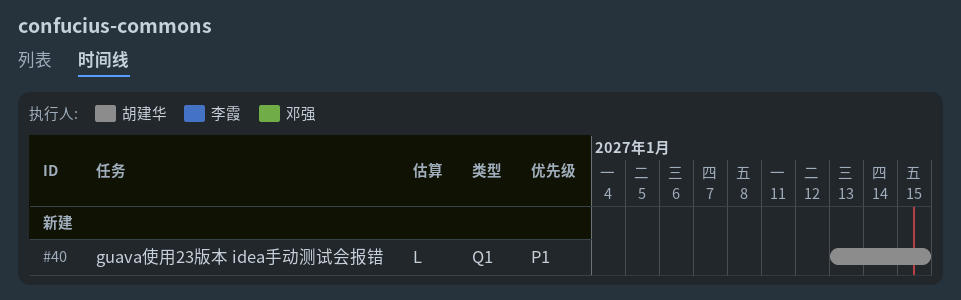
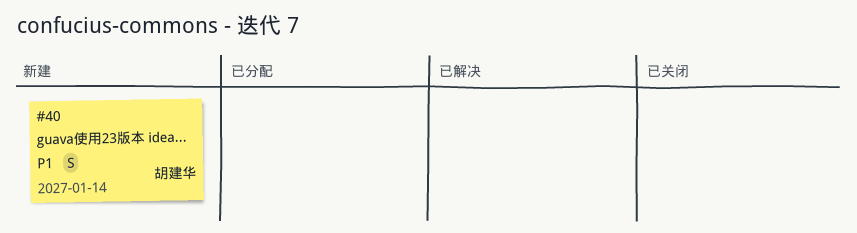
#40, estimate: L -> S
#40, due: Jan 15 -> Jan 14

